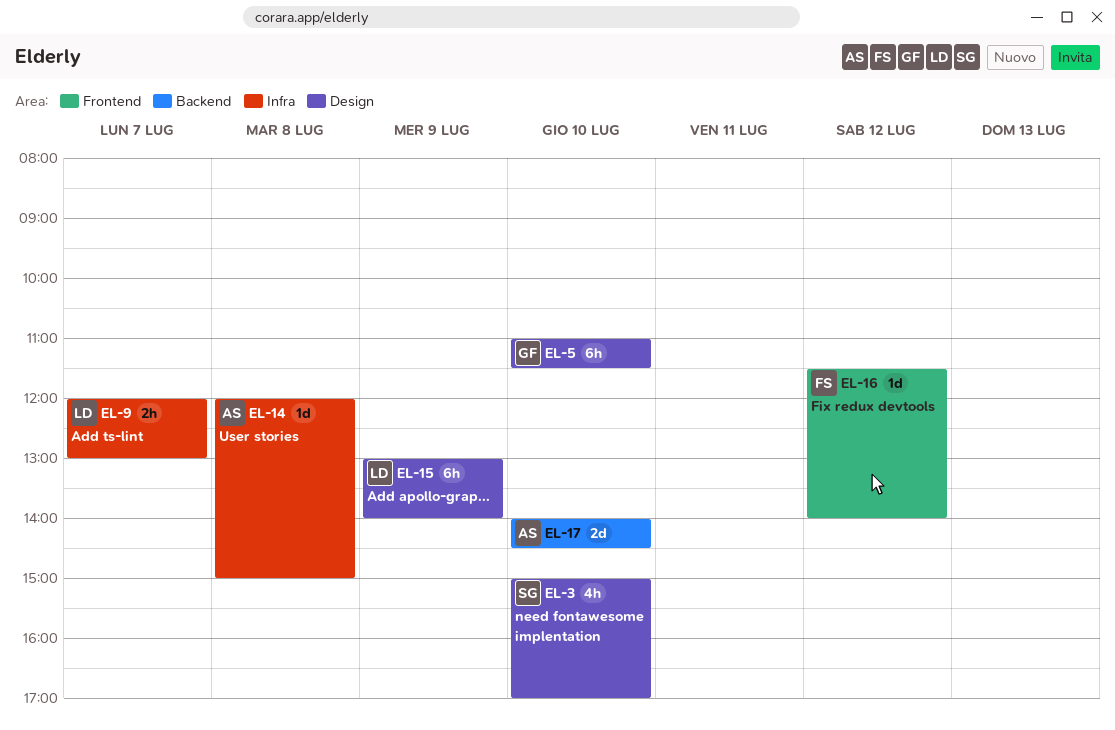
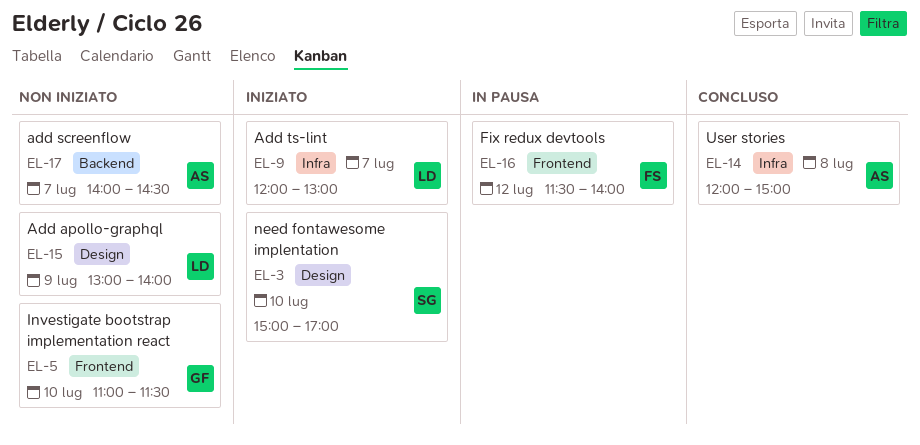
EL-5, label: Design -> Frontend
EL-17, day: Jul 10 -> Jul 7

